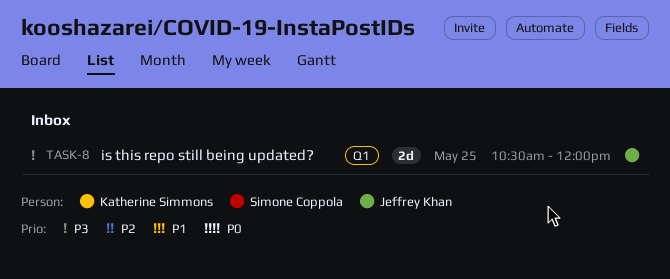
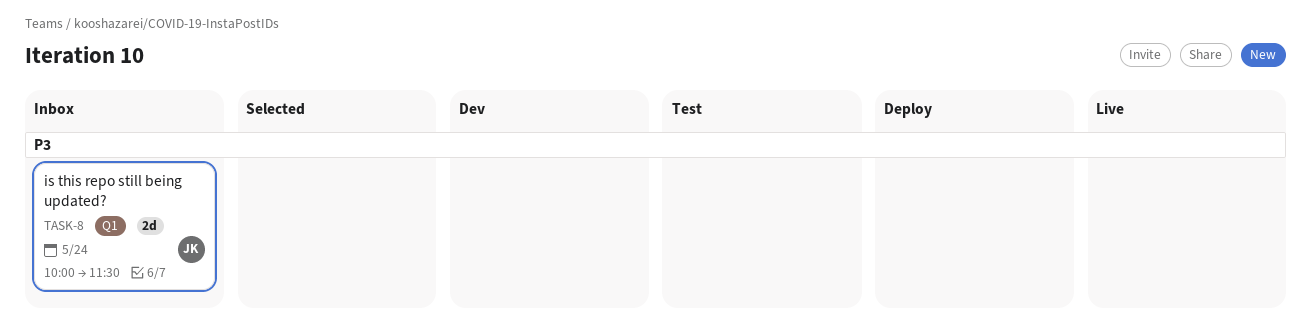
TASK-8, day: May 25 -> May 24
TASK-8, begins: 10:30 -> 10:00
TASK-8, ends: 12:00 -> 11:30

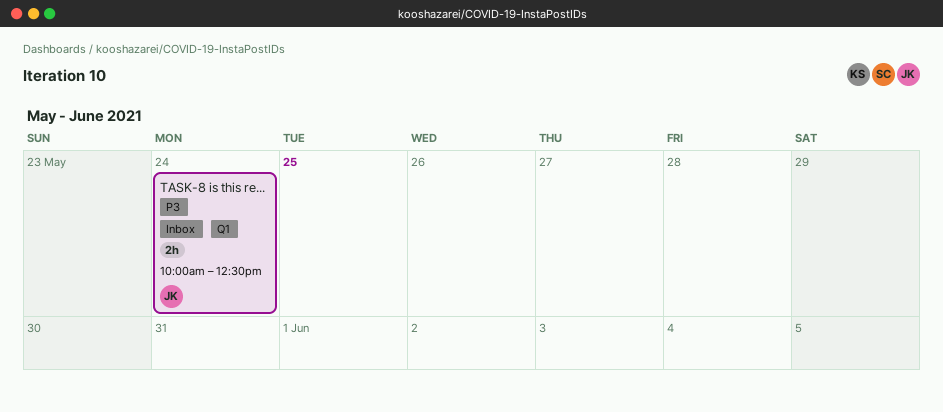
TASK-8, estimate: 2d -> 2h
TASK-8, ends: 11:30 -> 12:30

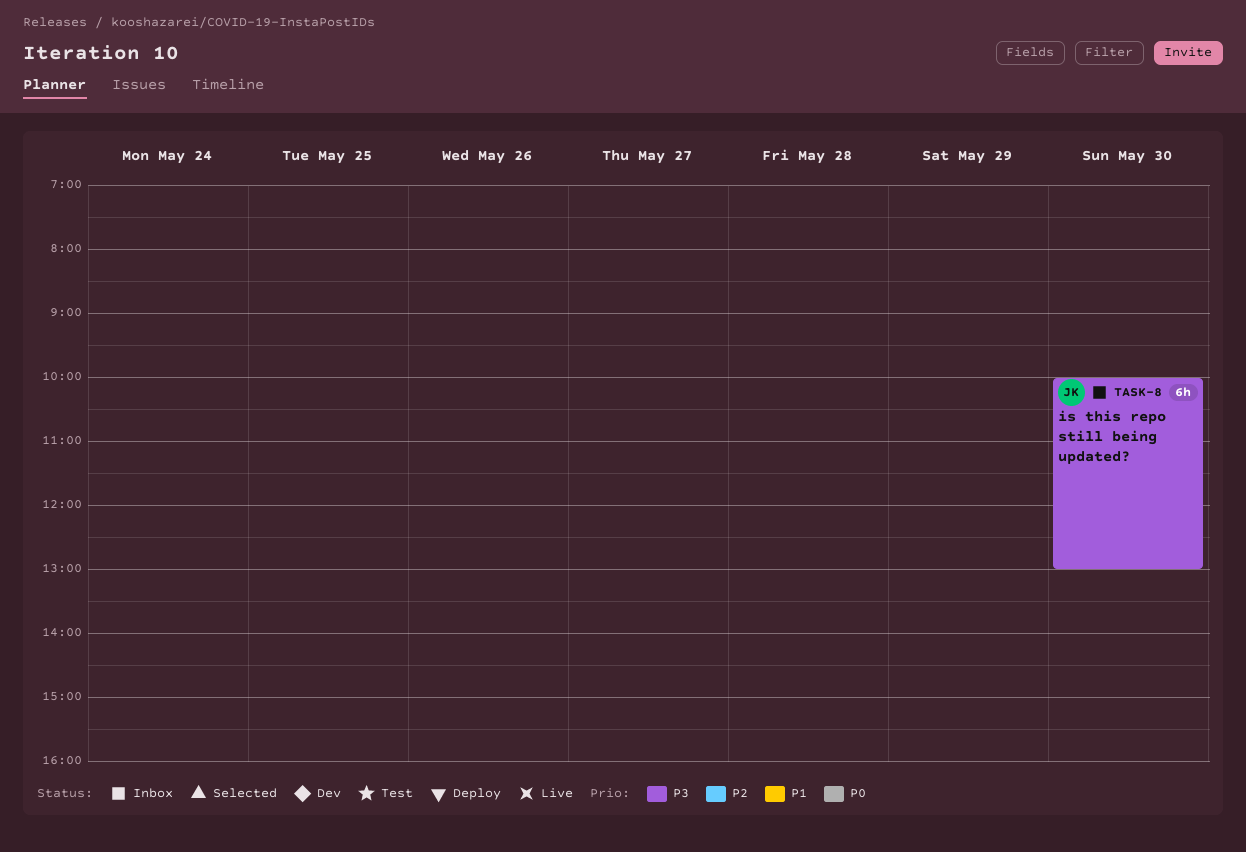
TASK-8, estimate: 2h -> 6h
TASK-8, day: May 24 -> May 30
TASK-8, ends: 12:30 -> 13:00

